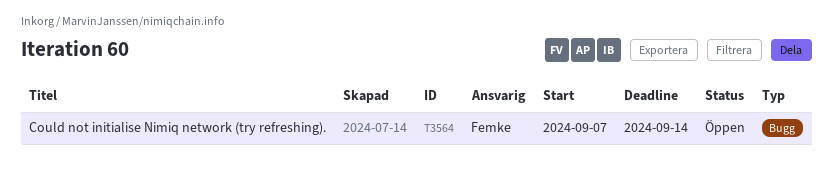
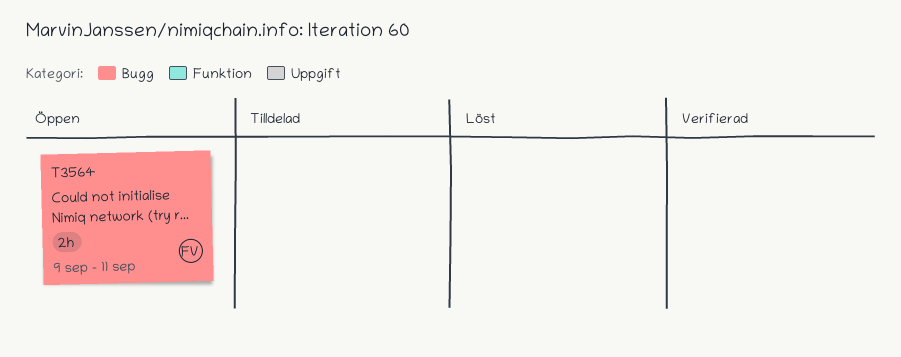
T3564, start: Sep 7 -> Sep 9
T3564, due: Sep 14 -> Sep 11

